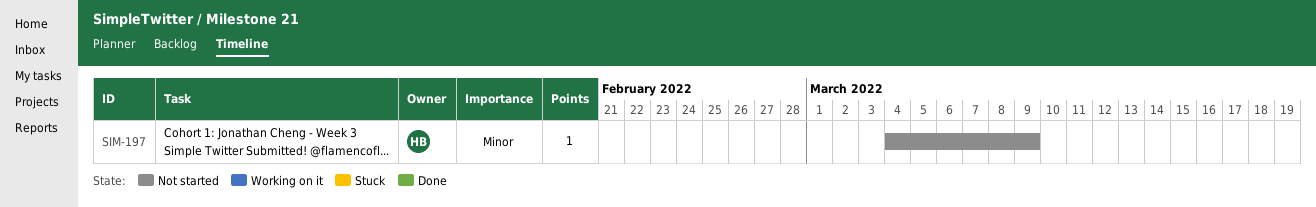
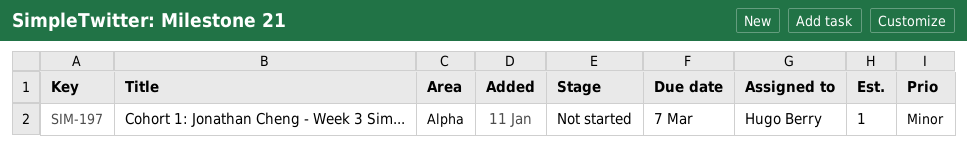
SIM-197, due: Mar 9 -> Mar 7

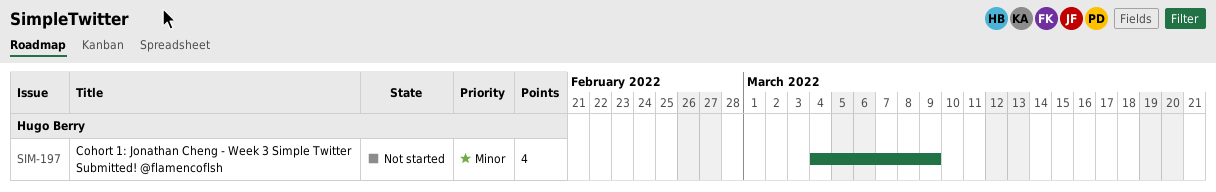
SIM-197, estimate: 1 -> 4
SIM-197, due: Mar 7 -> Mar 9

